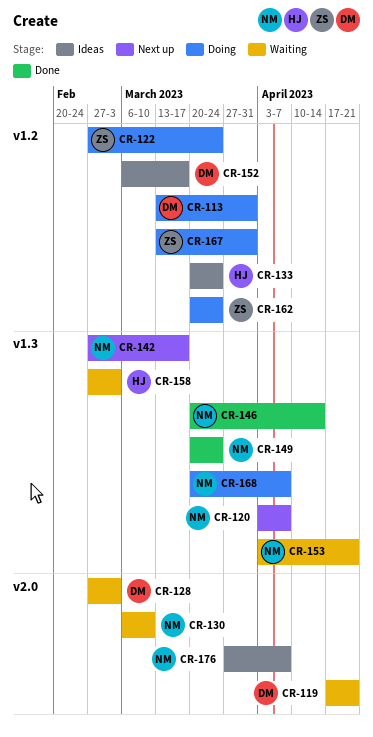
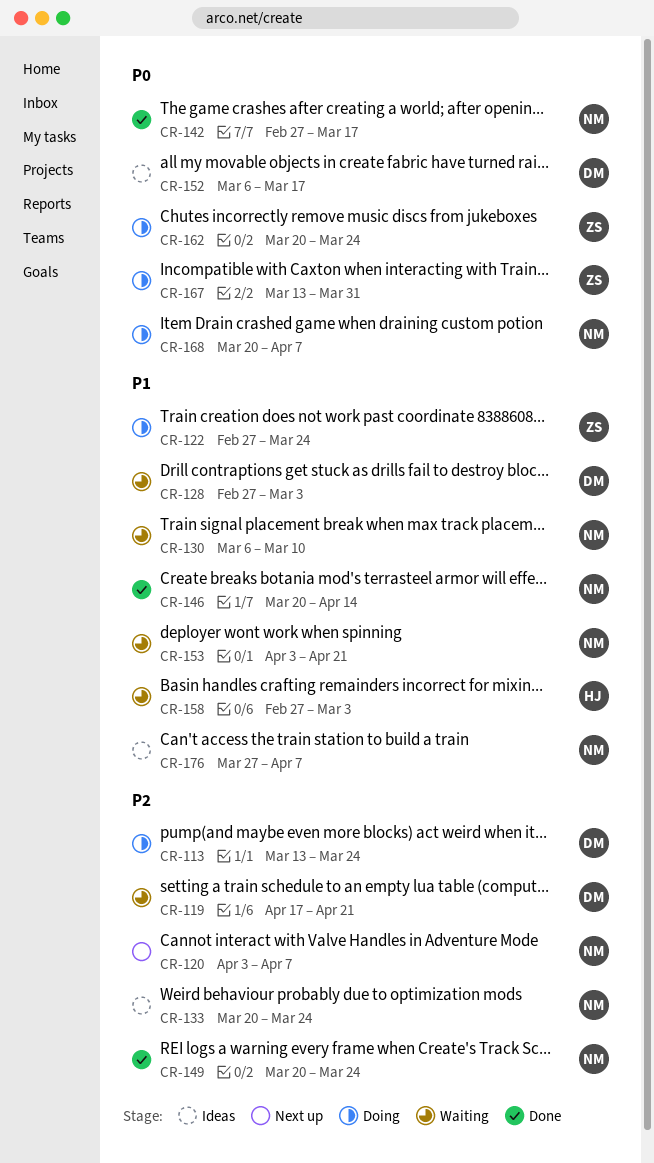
CR-113, due: Mar 31 -> Mar 24
CR-133, owner: HJ -> NM
CR-142, status: Next up -> Done

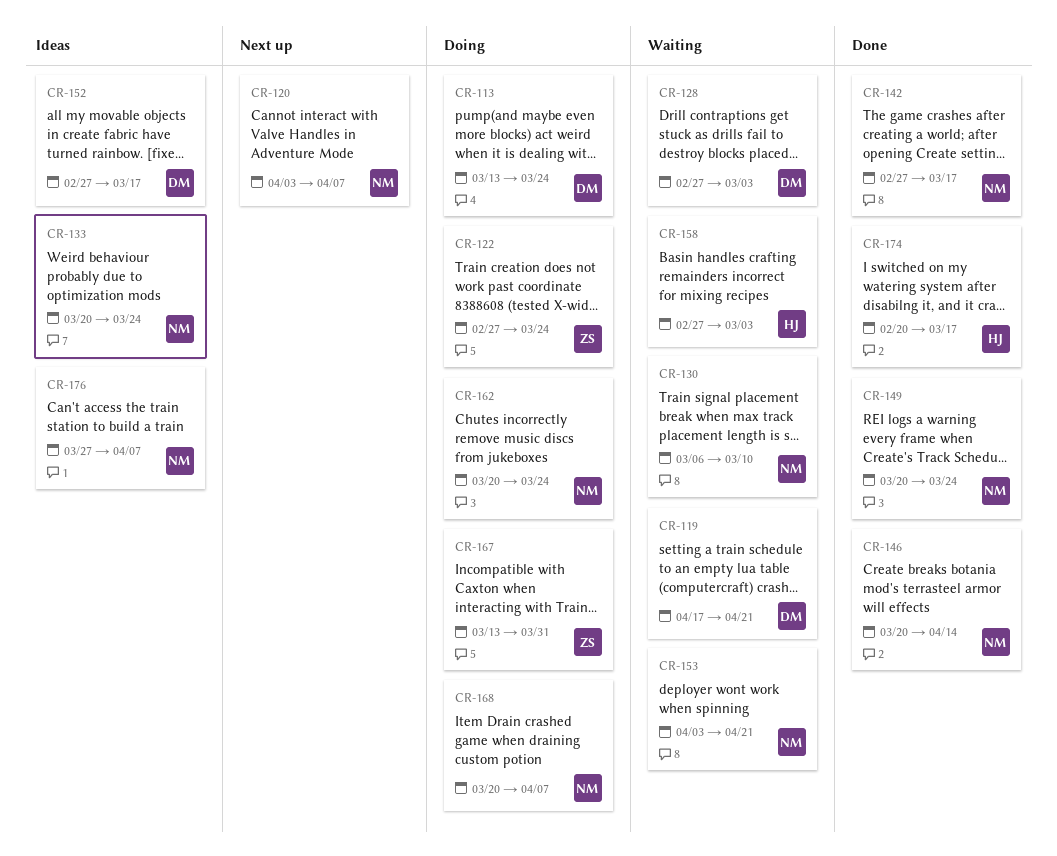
CR-152, start: Mar 6 -> Feb 27
CR-162, owner: ZS -> NM
CR-174: none -> present

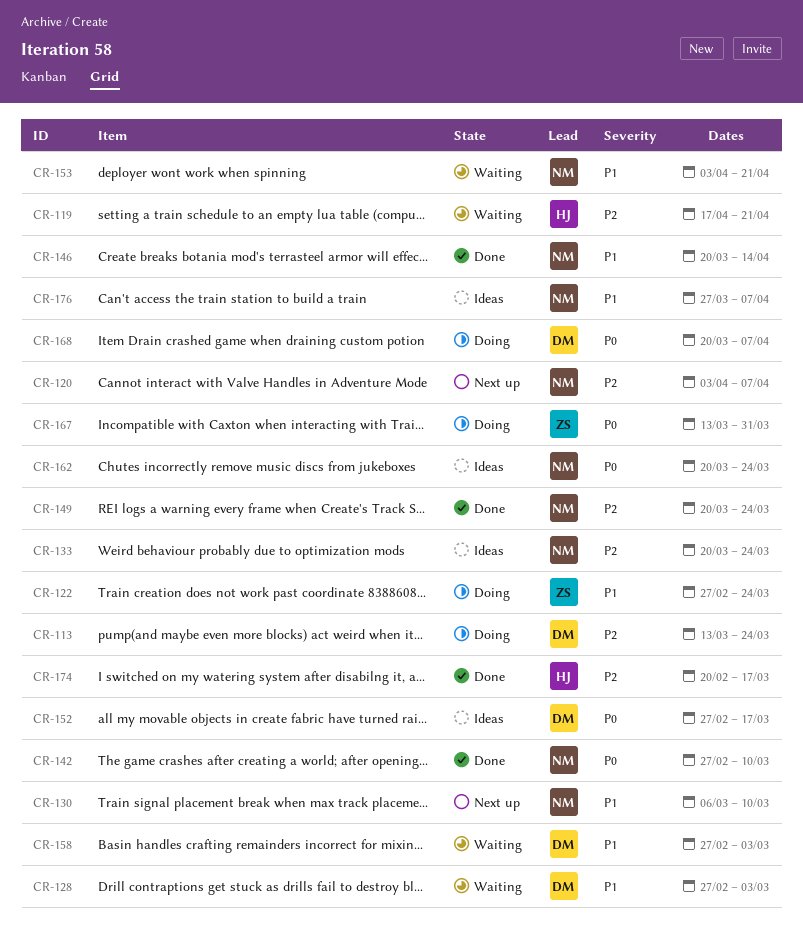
CR-119, owner: DM -> HJ
CR-130, status: Waiting -> Next up
CR-142, due: Mar 17 -> Mar 10
CR-158, owner: HJ -> DM
CR-162, status: Doing -> Ideas
CR-168, owner: NM -> DM

